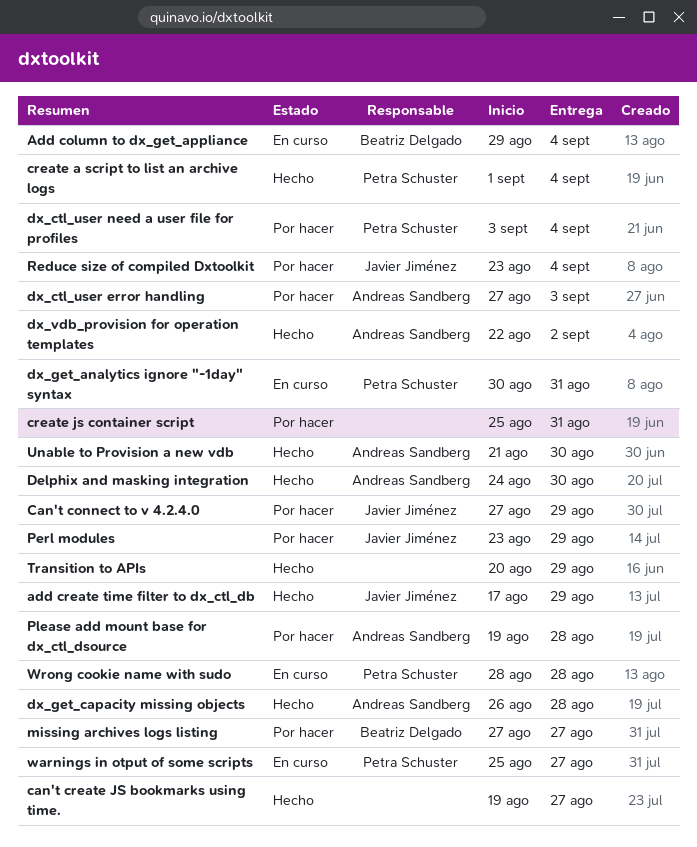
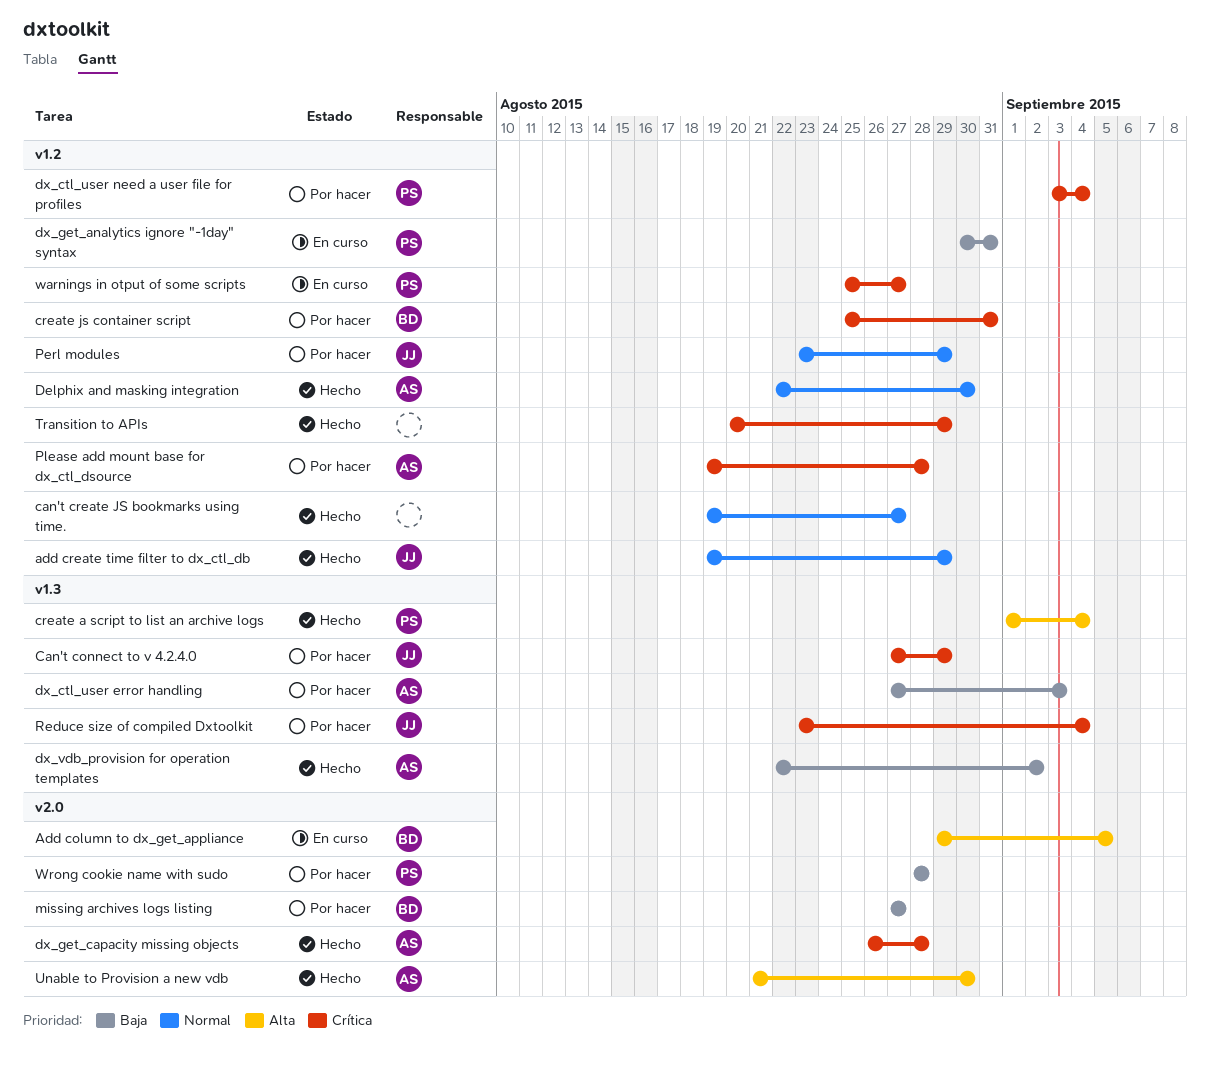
Add column to dx_get_appliance, due: Sep 4 -> Sep 5
add create time filter to dx_ctl_db, start: Aug 17 -> Aug 19
create js container script, owner: none -> Beatriz Delgado
Delphix and masking integration, start: Aug 24 -> Aug 22
Wrong cookie name with sudo, status: En curso -> Por hacer

